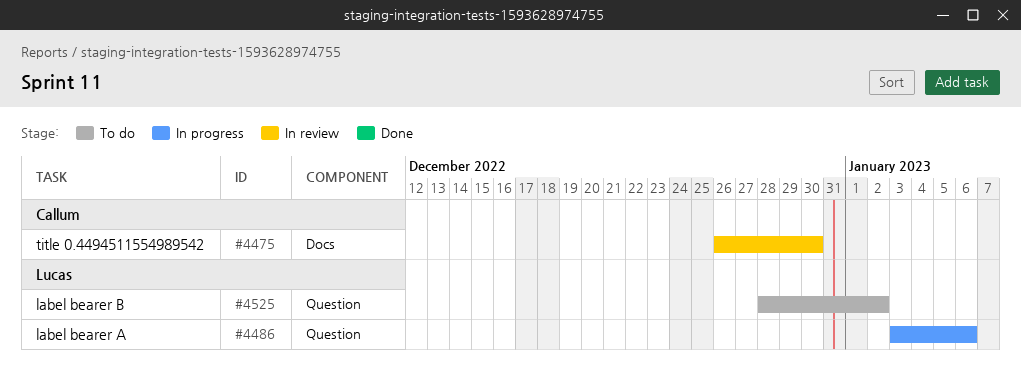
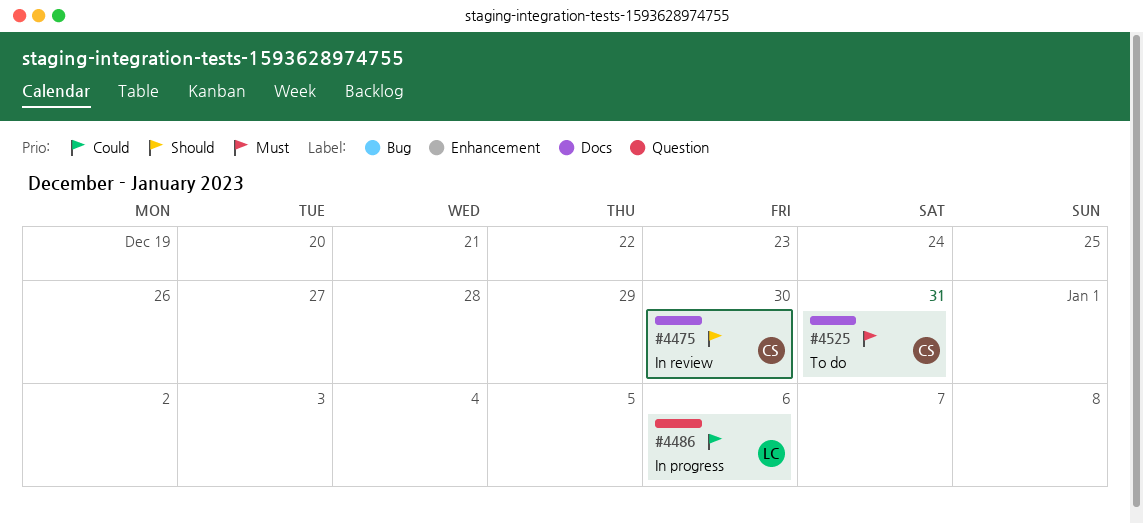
#4525, owner: Lucas -> Callum
#4525, label: Question -> Docs
#4525, due: Jan 2 -> Dec 31

